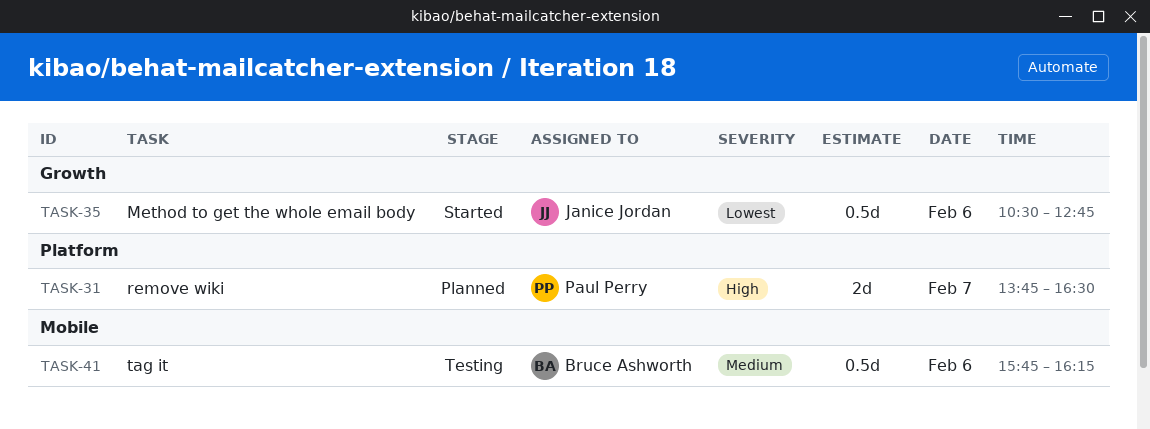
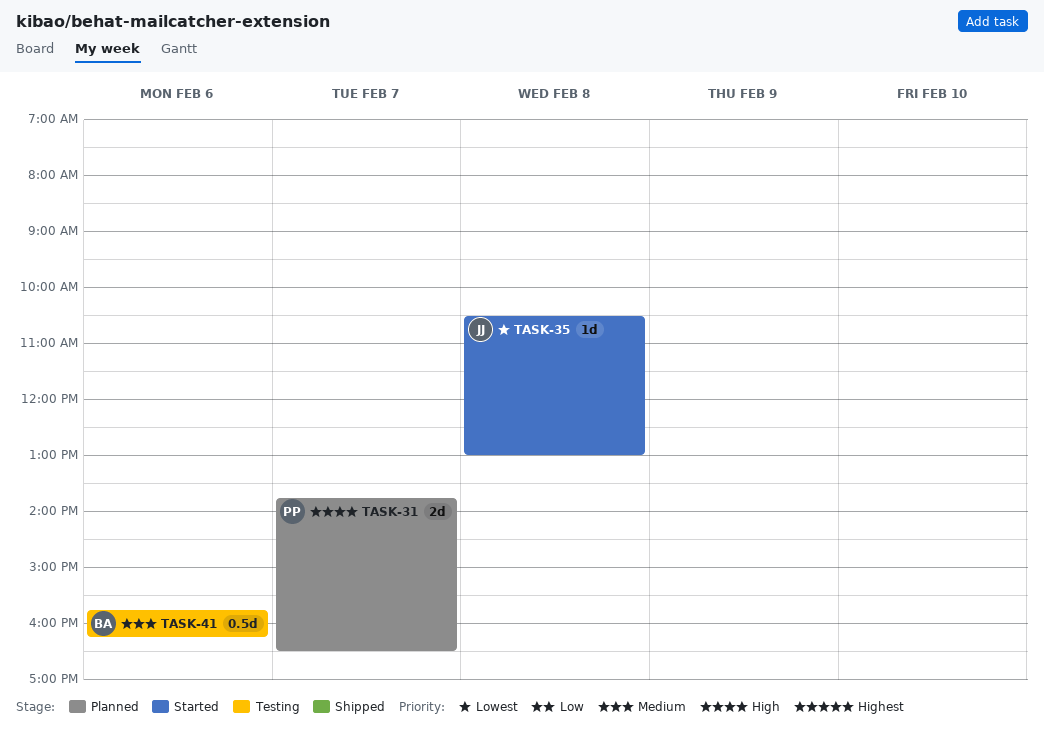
TASK-35, estimate: 0.5d -> 1d
TASK-35, day: Feb 6 -> Feb 8
TASK-35, ends: 12:45 -> 13:00

